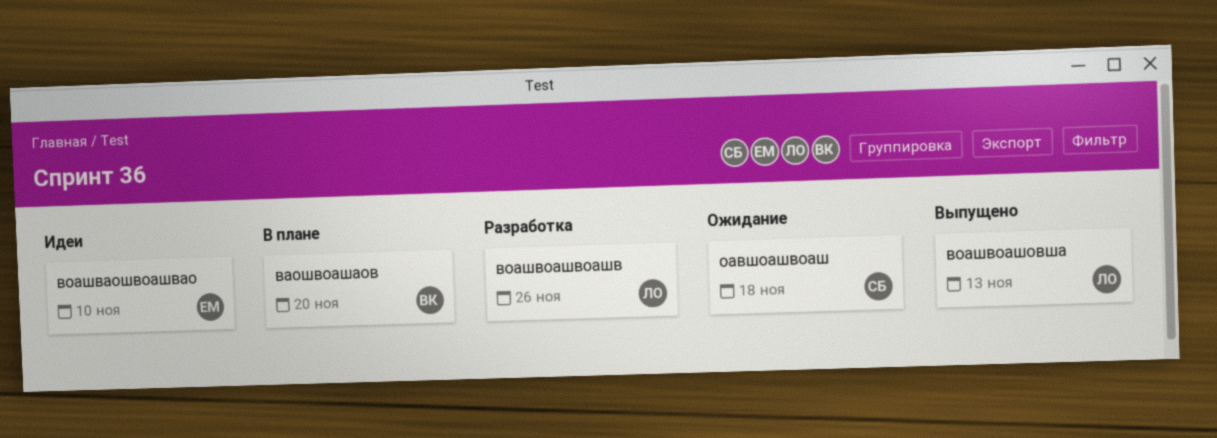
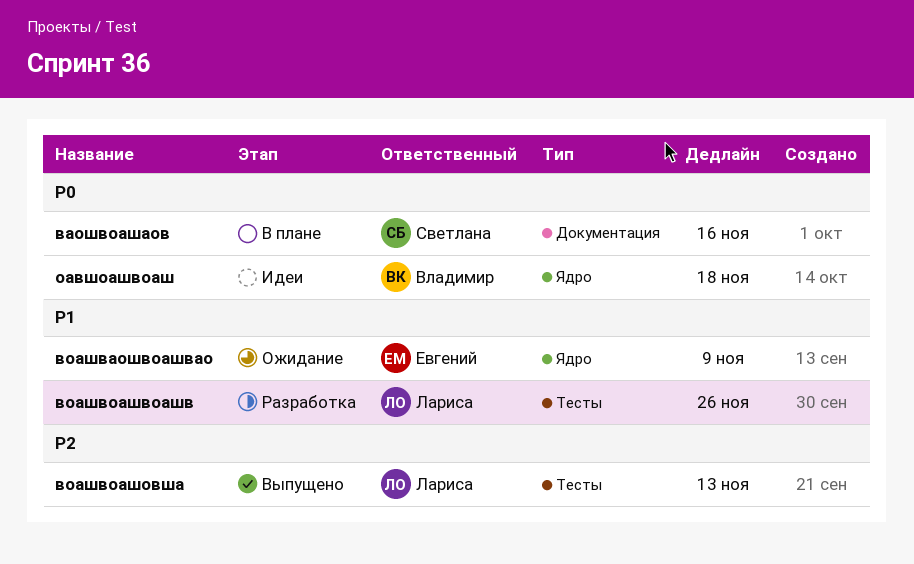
ваошвоашаов, owner: Владимир -> Светлана
ваошвоашаов, due: Nov 20 -> Nov 16
воашваошвоашвао, status: Идеи -> Ожидание
воашваошвоашвао, due: Nov 10 -> Nov 9
оавшоашвоаш, status: Ожидание -> Идеи
оавшоашвоаш, owner: Светлана -> Владимир

